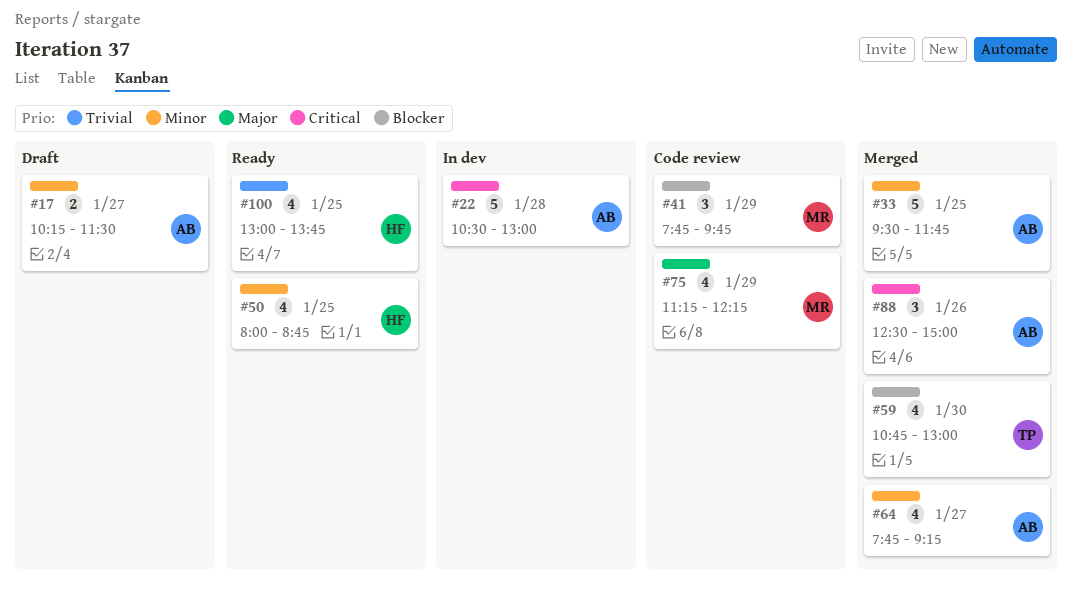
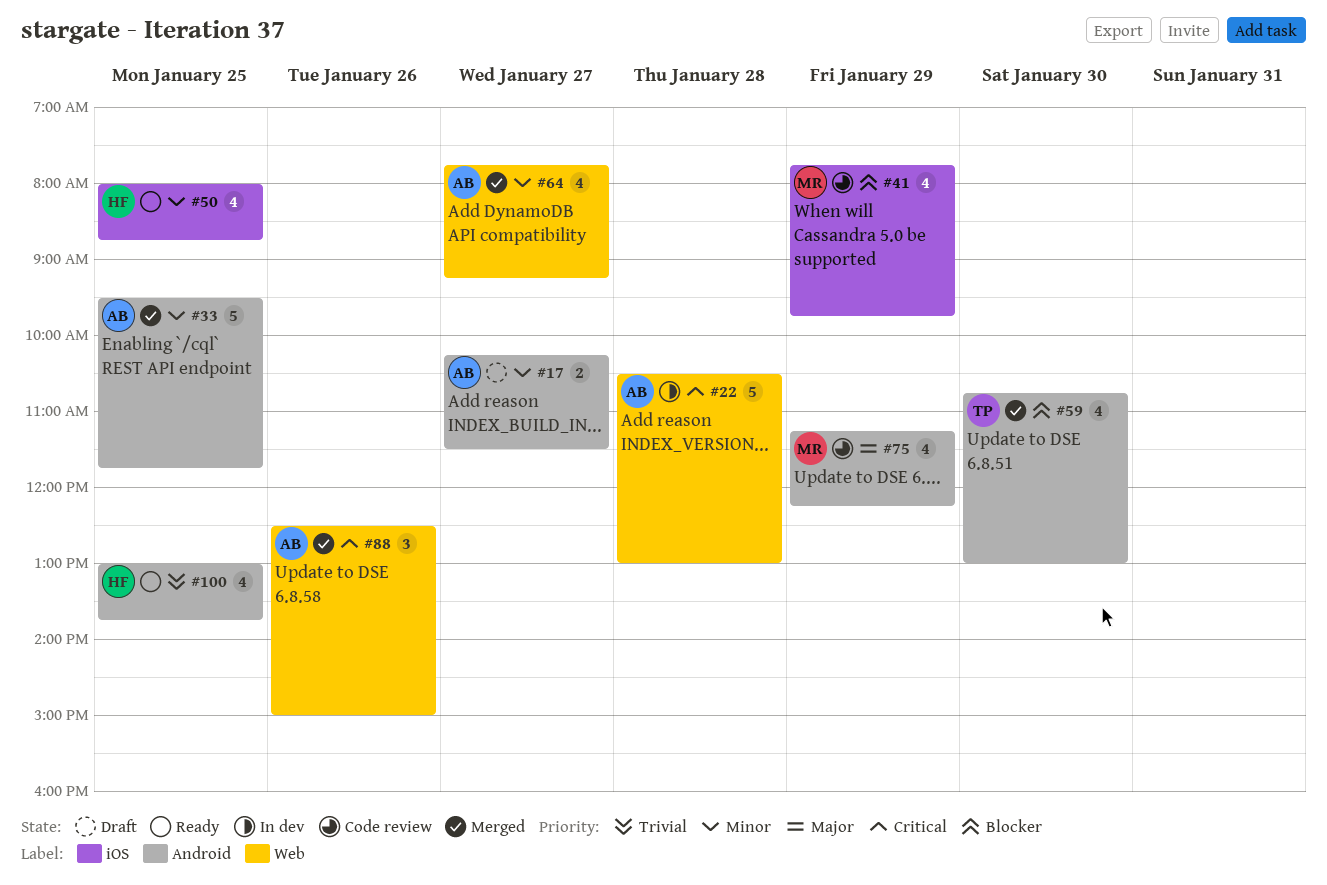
#41, estimate: 3 -> 4

